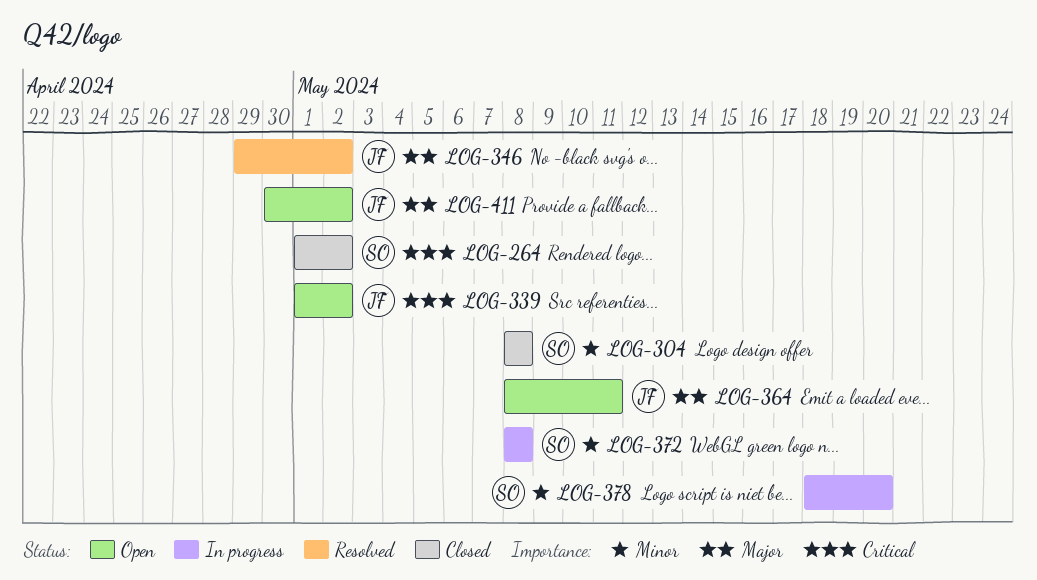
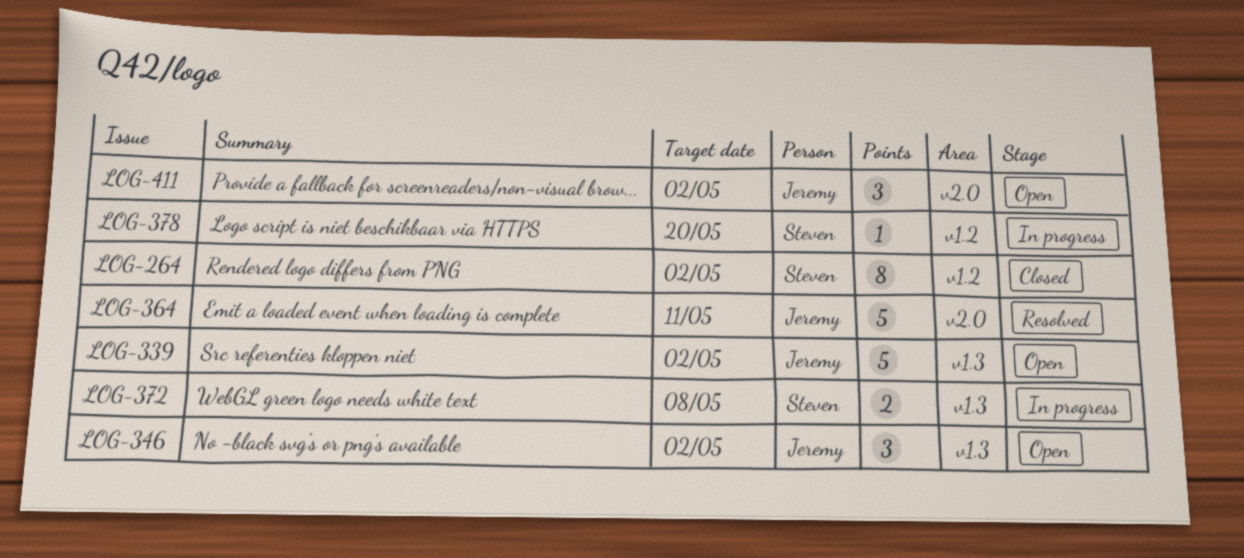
LOG-304: present -> none
LOG-346, status: Resolved -> Open
LOG-364, status: Open -> Resolved

